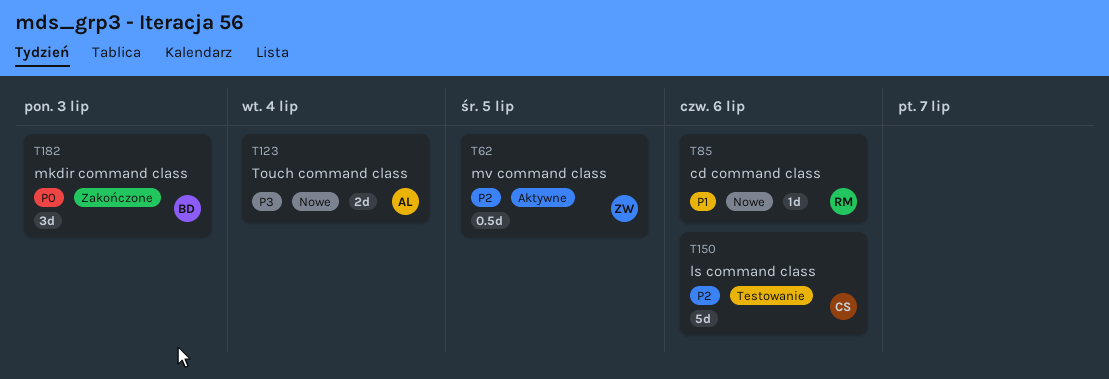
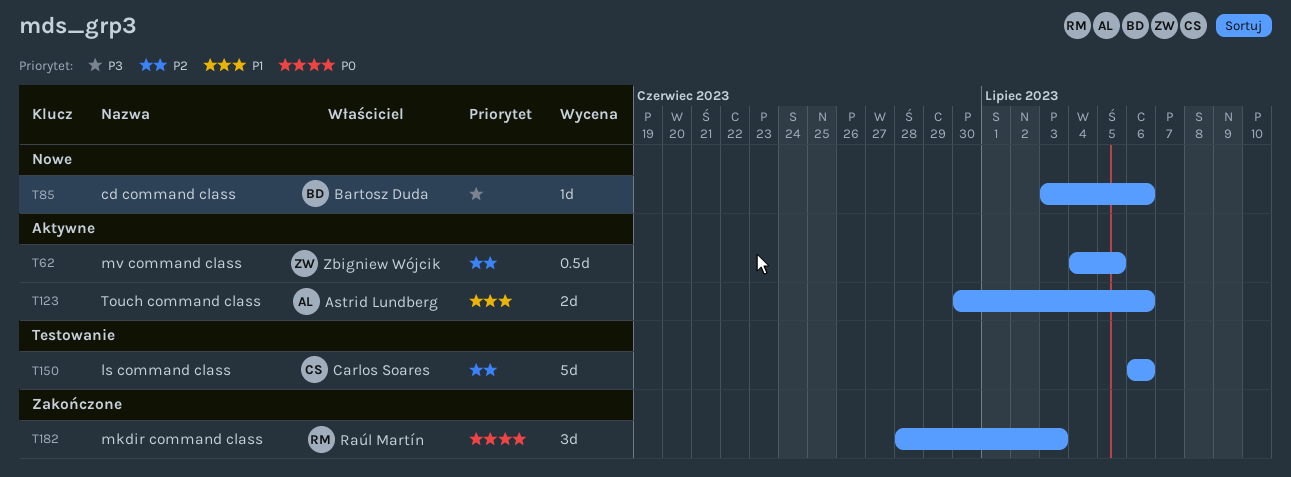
T85, owner: Raúl Martín -> Bartosz Duda
T85, priority: P1 -> P3
T123, status: Nowe -> Aktywne
T123, priority: P3 -> P1
T123, due: Jul 4 -> Jul 6
T182, owner: Bartosz Duda -> Raúl Martín

